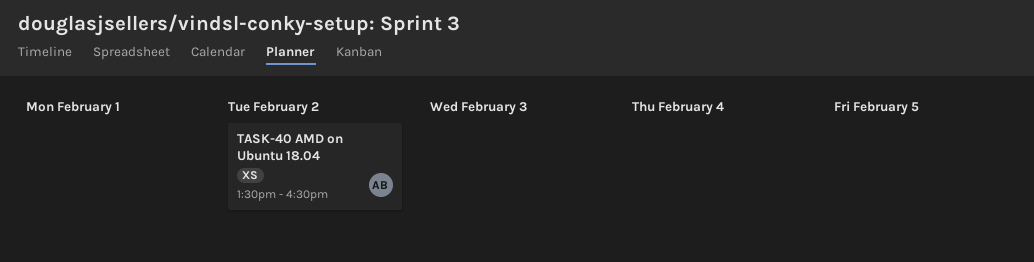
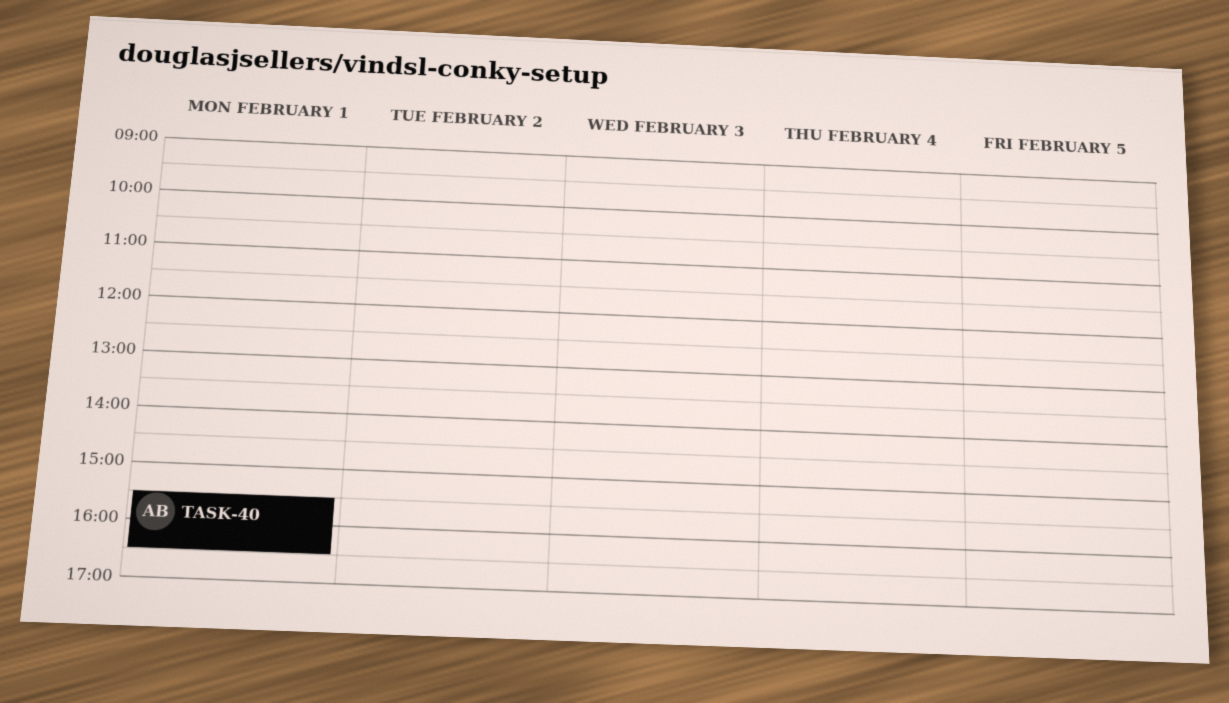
TASK-40, day: Feb 2 -> Feb 1
TASK-40, begins: 13:30 -> 15:30

